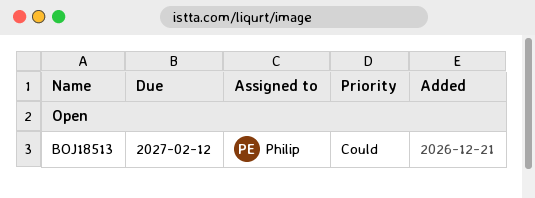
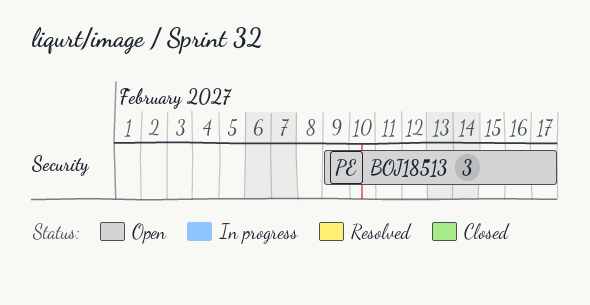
BOJ18513, due: Feb 12 -> Feb 17

